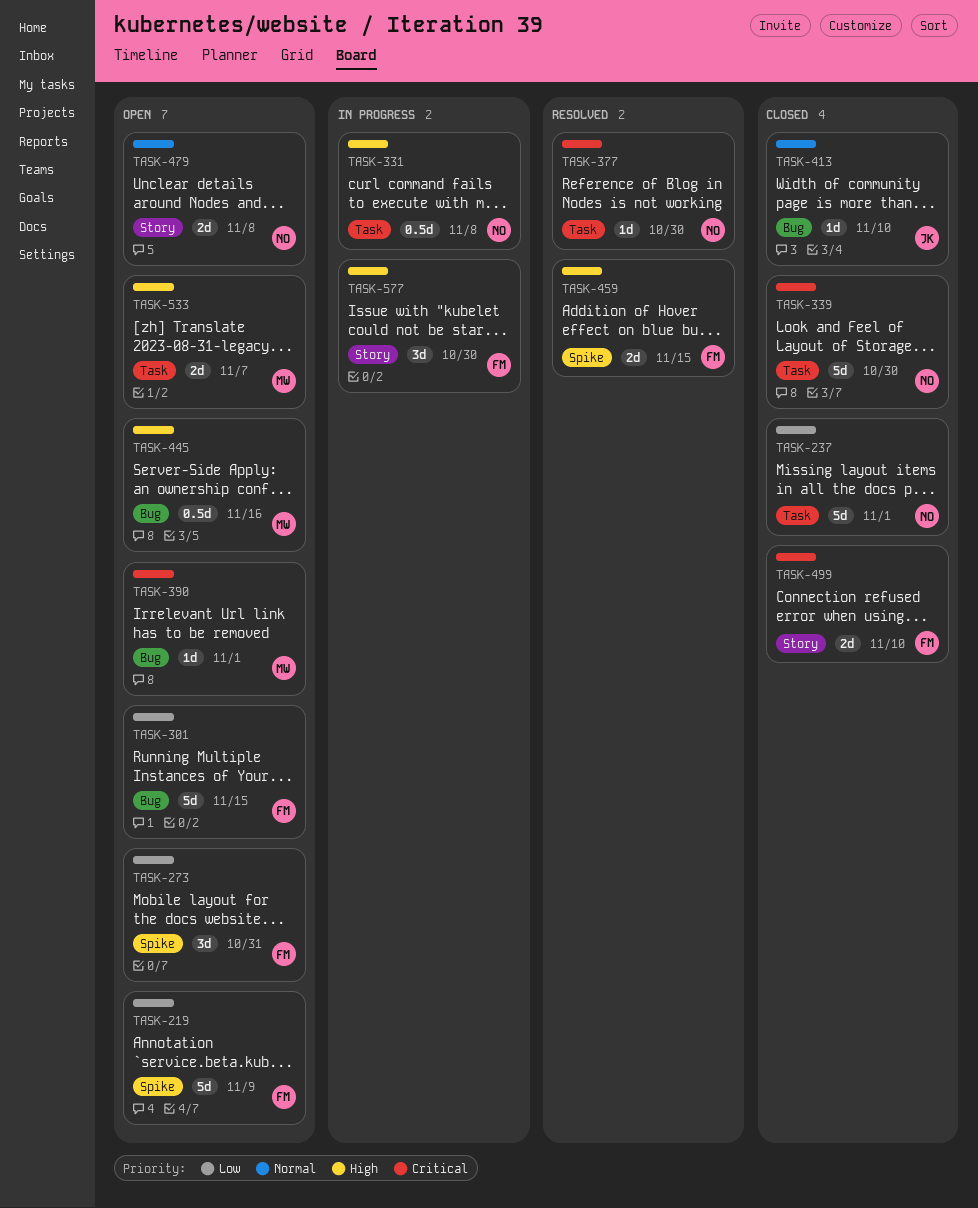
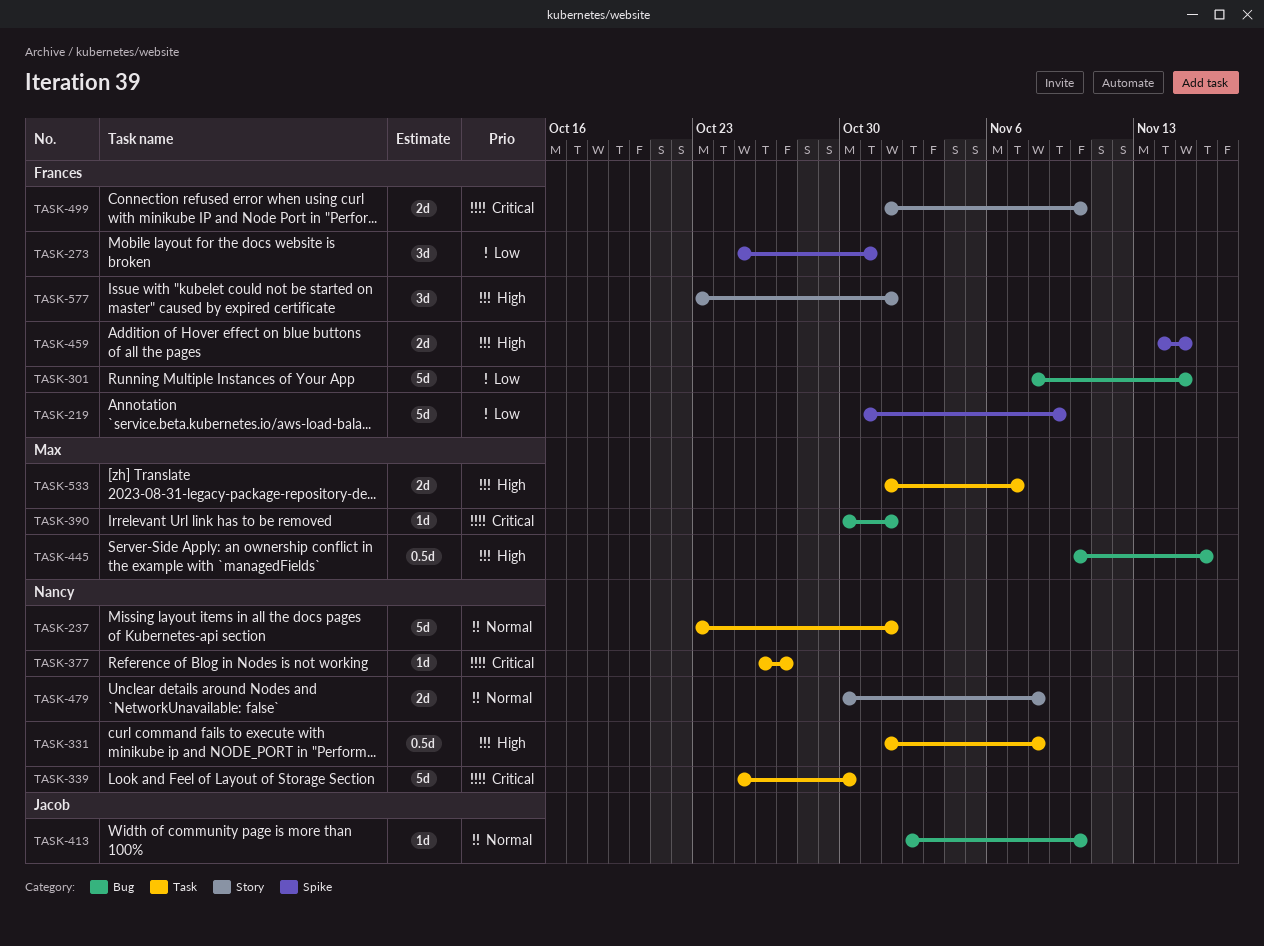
TASK-237, priority: Low -> Normal
TASK-377, due: Oct 30 -> Oct 27
TASK-577, due: Oct 30 -> Nov 1

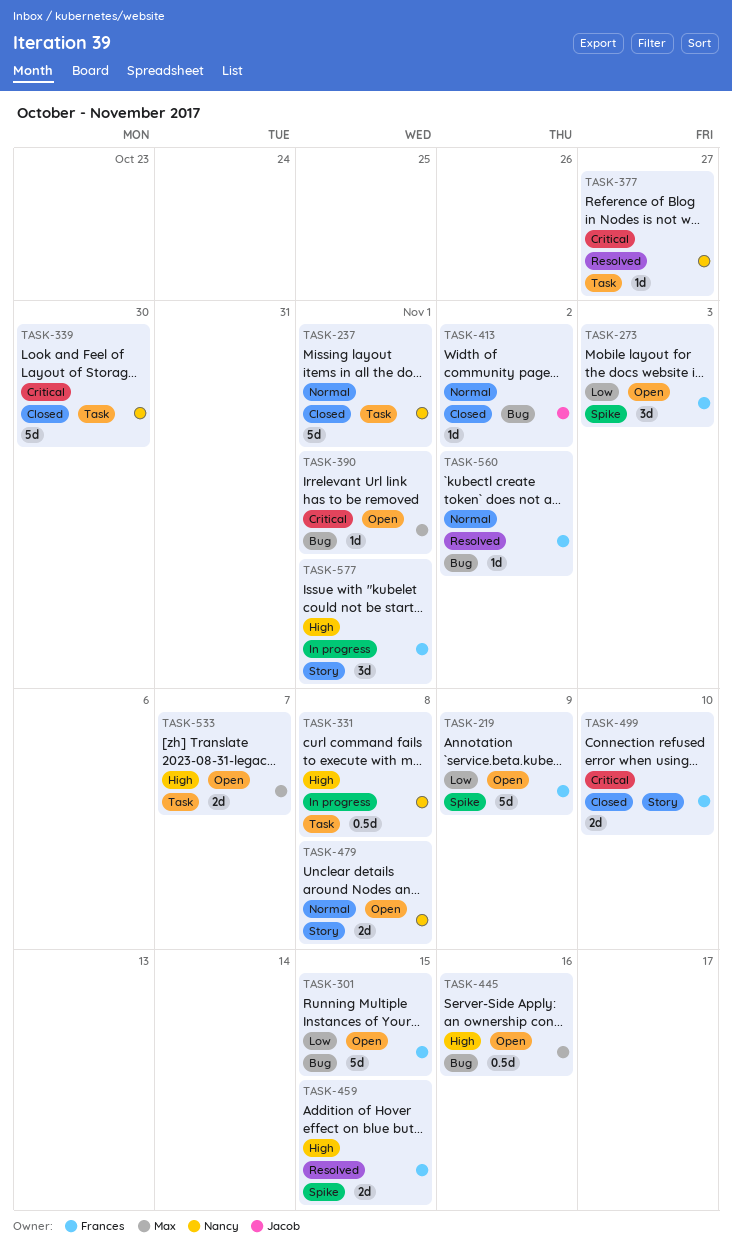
TASK-273, due: Oct 31 -> Nov 3
TASK-413, due: Nov 10 -> Nov 2
TASK-560: none -> present

